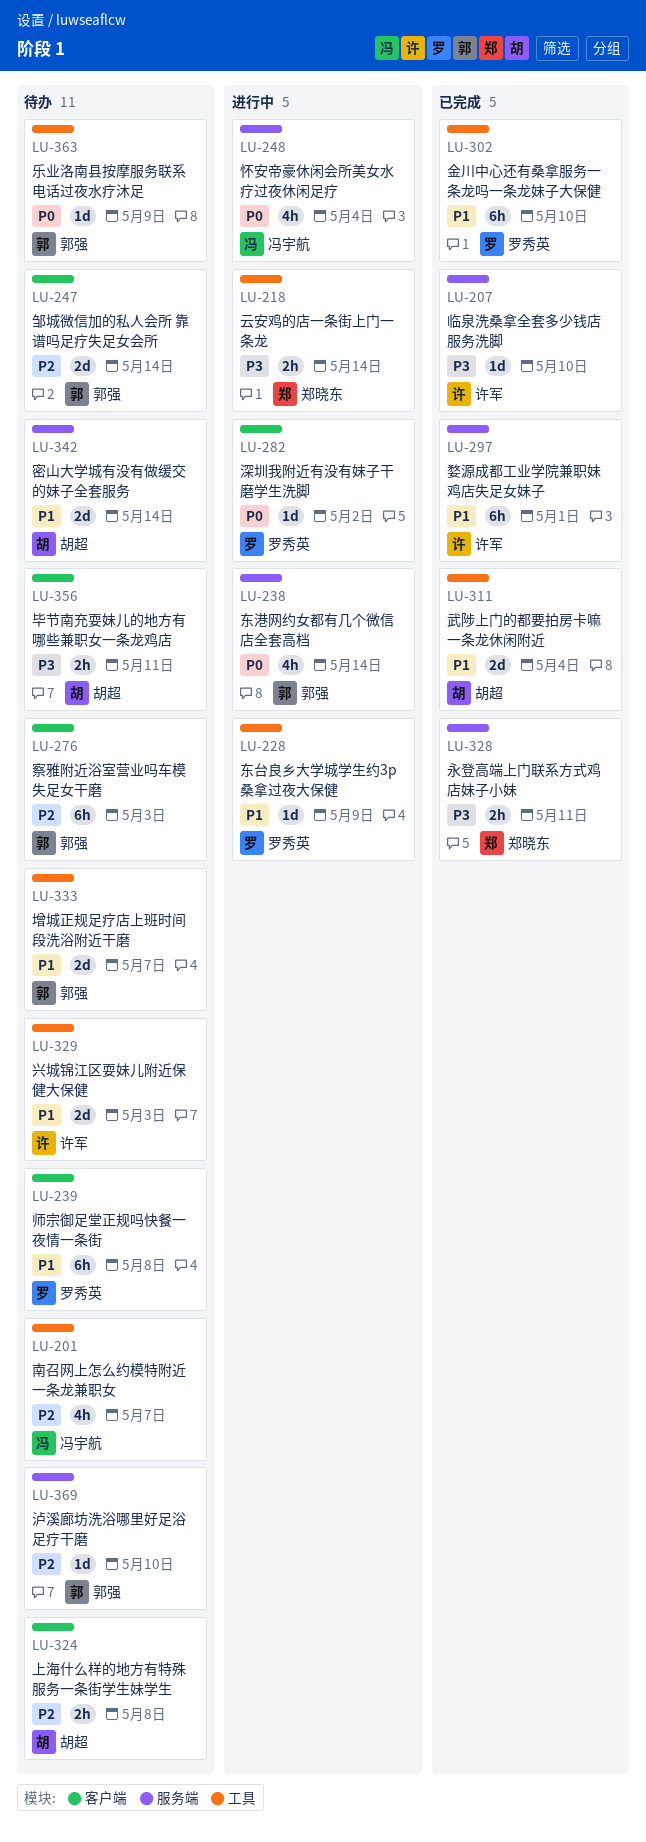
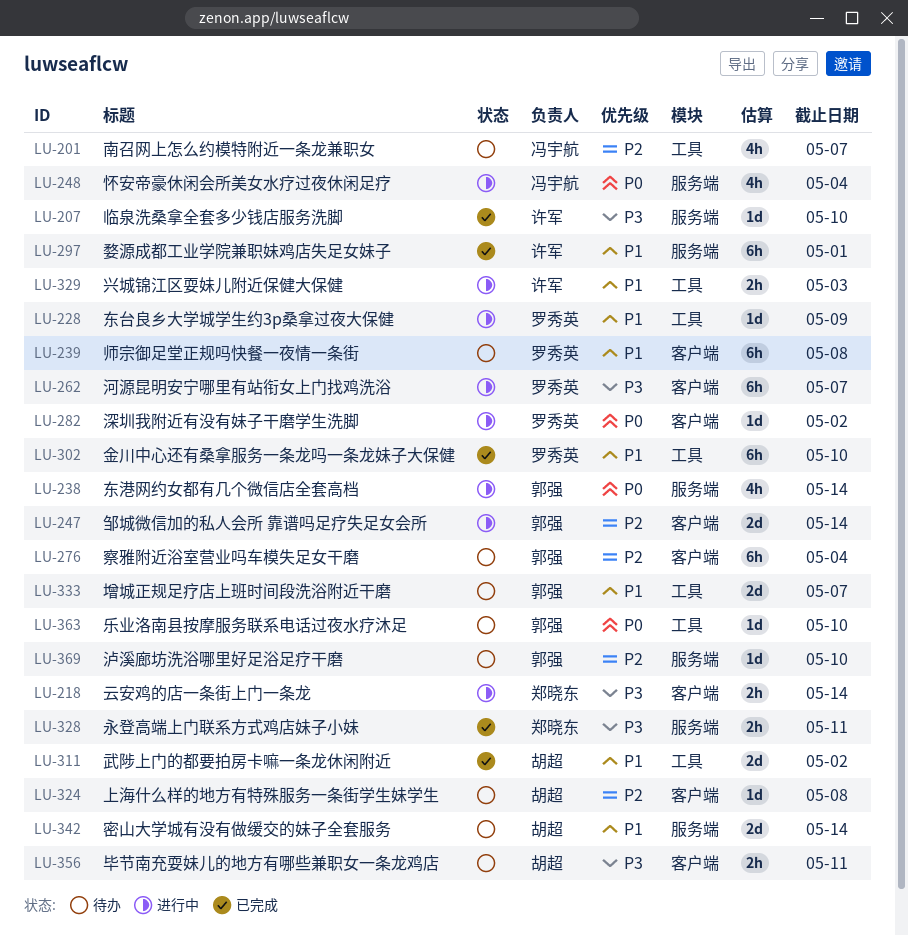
LU-218, label: 工具 -> 客户端
LU-247, status: 待办 -> 进行中
LU-262: none -> present
LU-276, due: May 3 -> May 4
LU-311, due: May 4 -> May 2
LU-324, estimate: 2h -> 1d
LU-329, status: 待办 -> 进行中
LU-329, estimate: 2d -> 2h
LU-363, due: May 9 -> May 10

